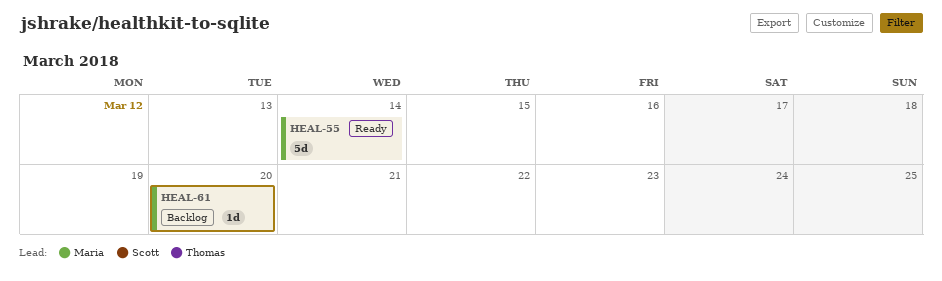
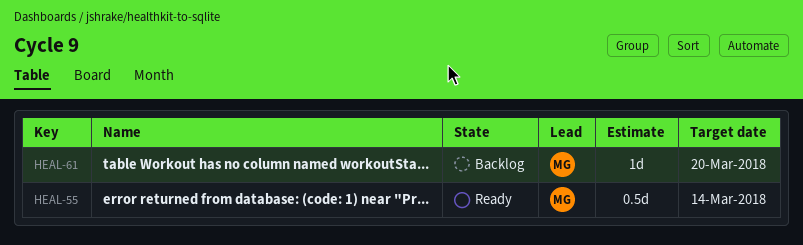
HEAL-55, estimate: 5d -> 0.5d

